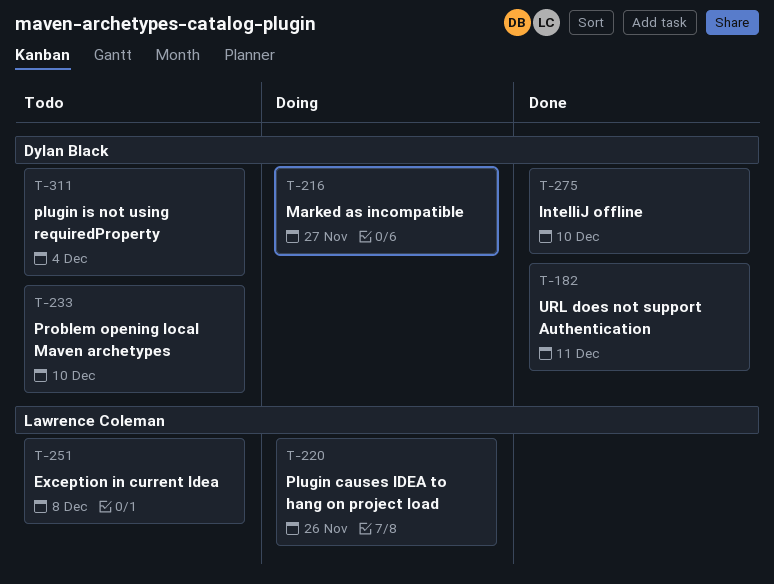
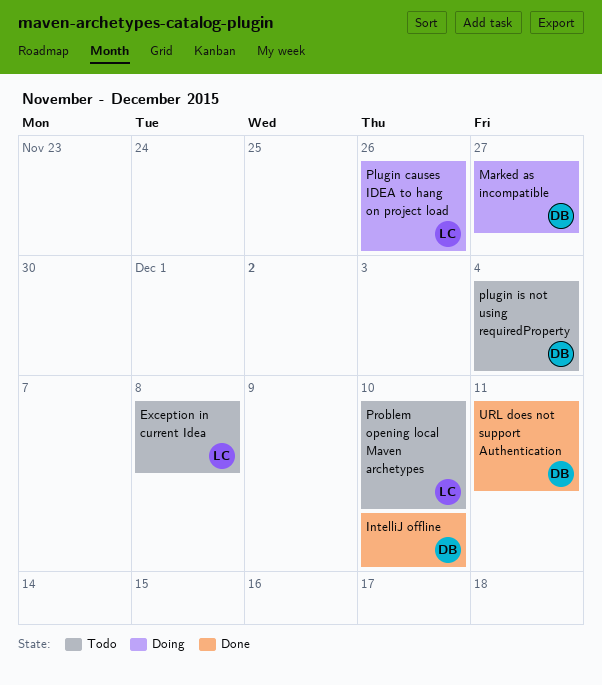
Problem opening local Maven archetypes, owner: Dylan Black -> Lawrence Coleman

